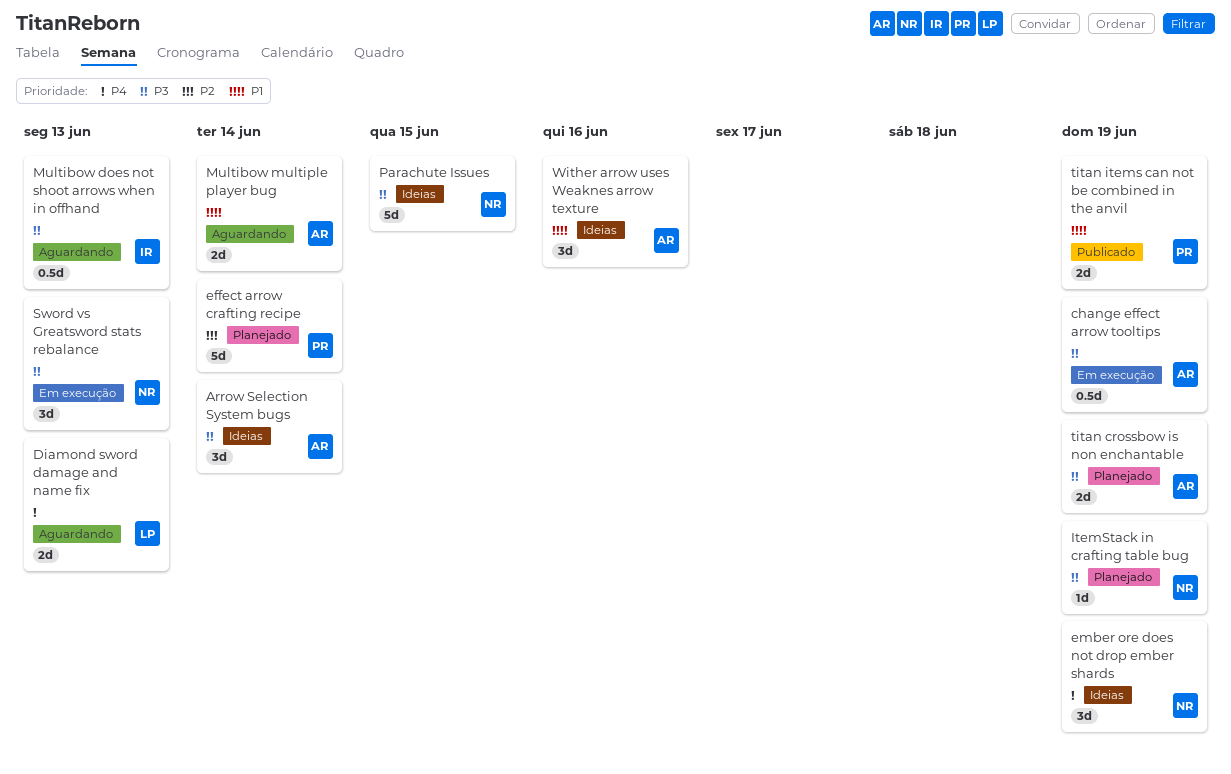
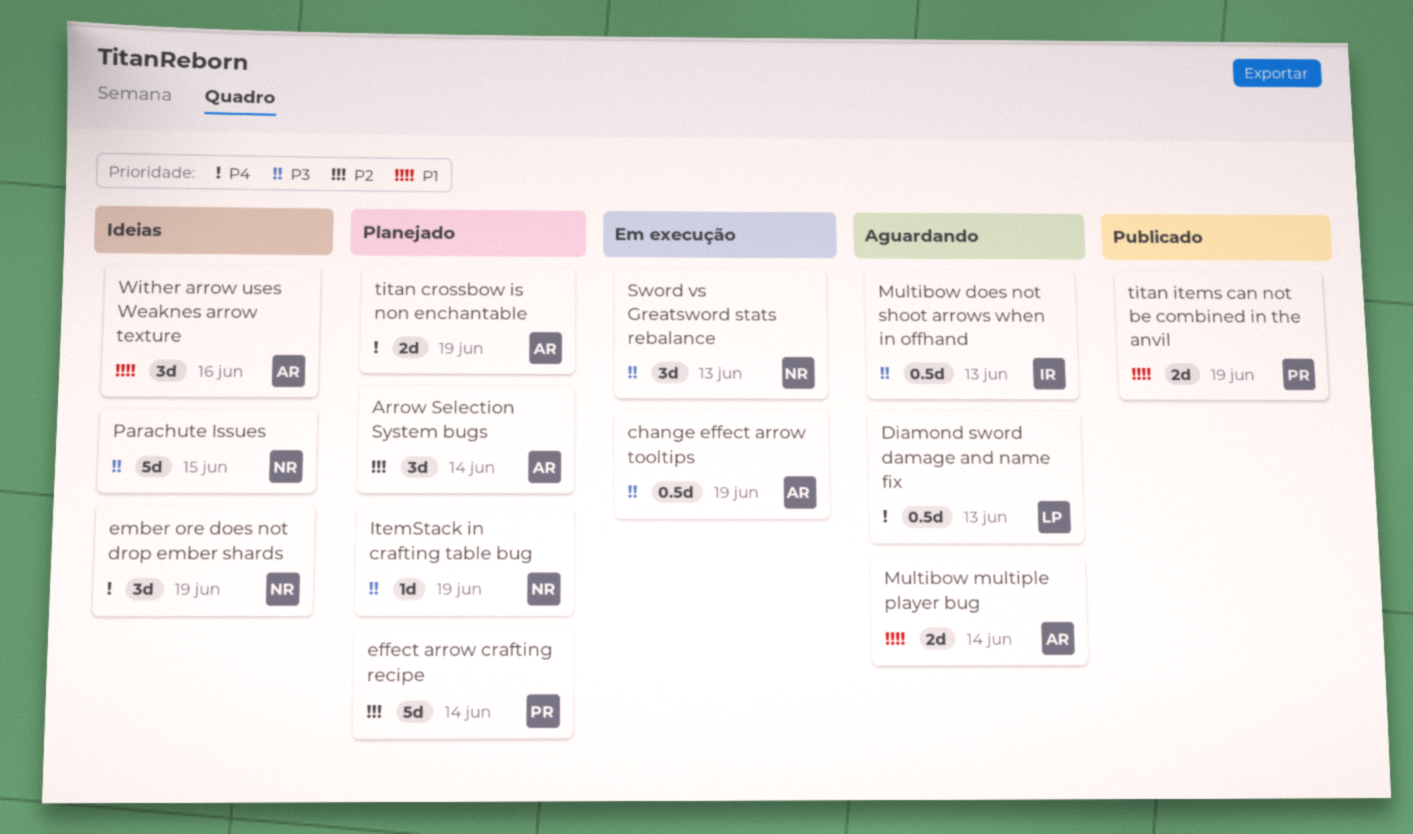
Arrow Selection System bugs, status: Ideias -> Planejado
Arrow Selection System bugs, priority: P3 -> P2
Diamond sword damage and name fix, estimate: 2d -> 0.5d
titan crossbow is non enchantable, priority: P3 -> P4

